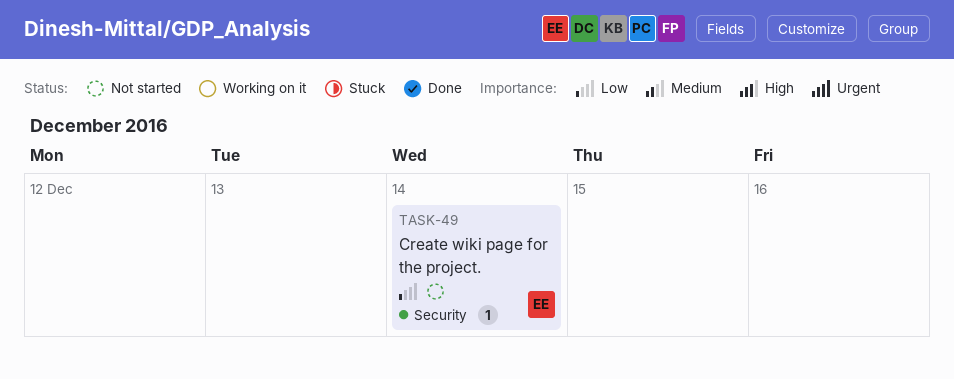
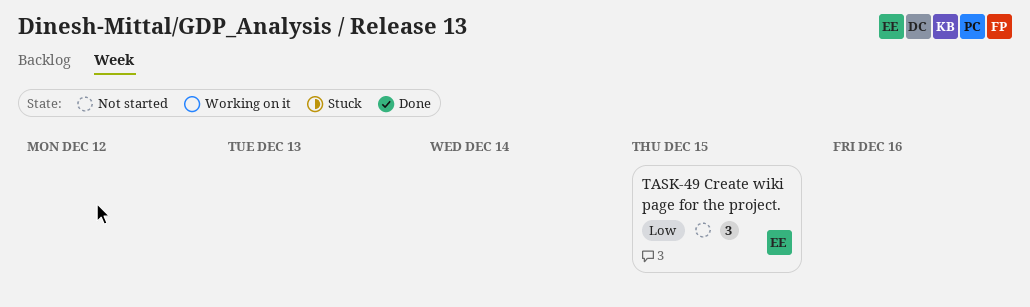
TASK-49, estimate: 1 -> 3
TASK-49, due: Dec 14 -> Dec 15

